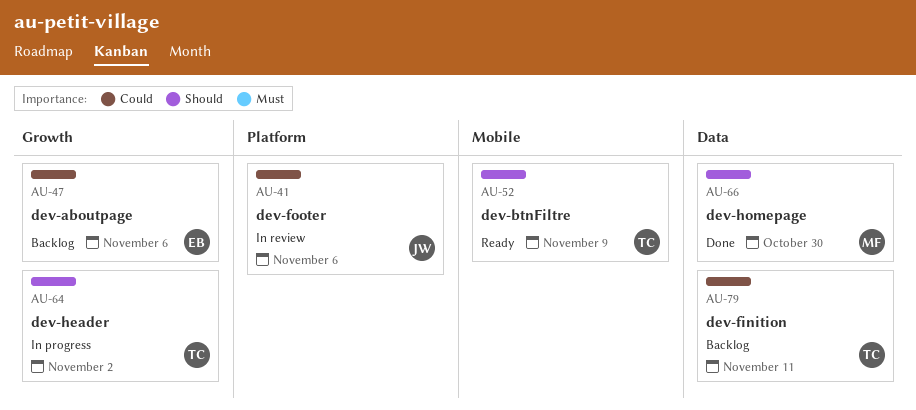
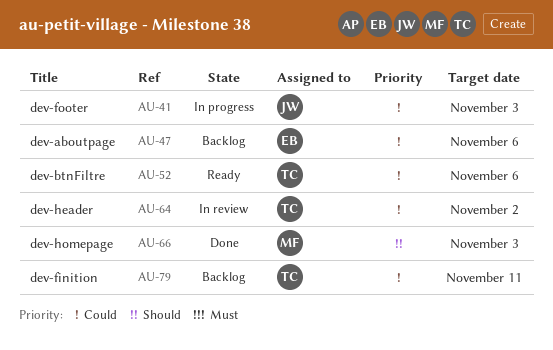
AU-41, status: In review -> In progress
AU-41, due: Nov 6 -> Nov 3
AU-52, priority: Should -> Could
AU-52, due: Nov 9 -> Nov 6
AU-64, status: In progress -> In review
AU-64, priority: Should -> Could
AU-66, due: Oct 30 -> Nov 3

